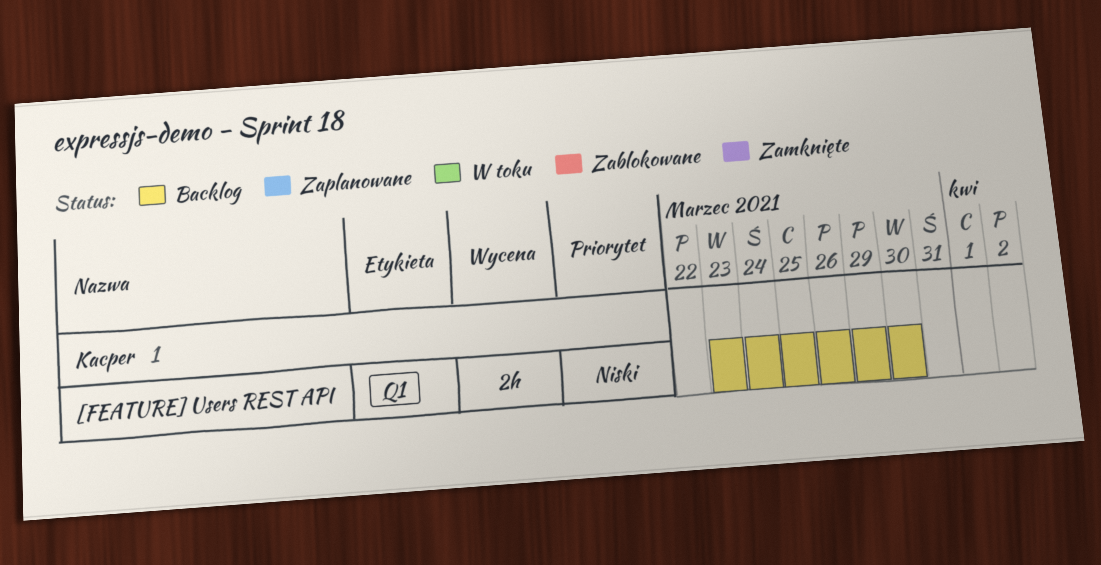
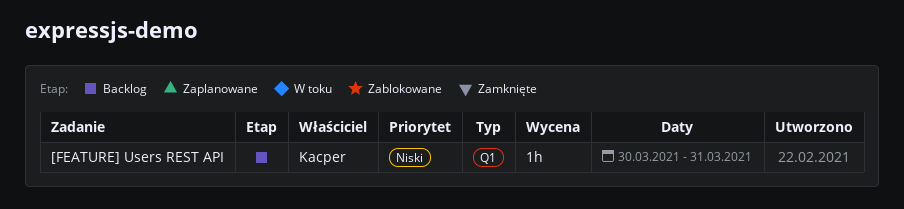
[FEATURE] Users REST API, estimate: 2h -> 1h
[FEATURE] Users REST API, start: Mar 23 -> Mar 30
[FEATURE] Users REST API, due: Mar 30 -> Mar 31

